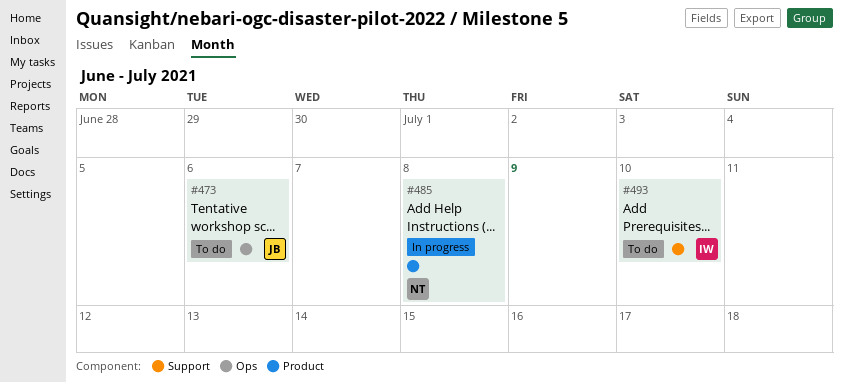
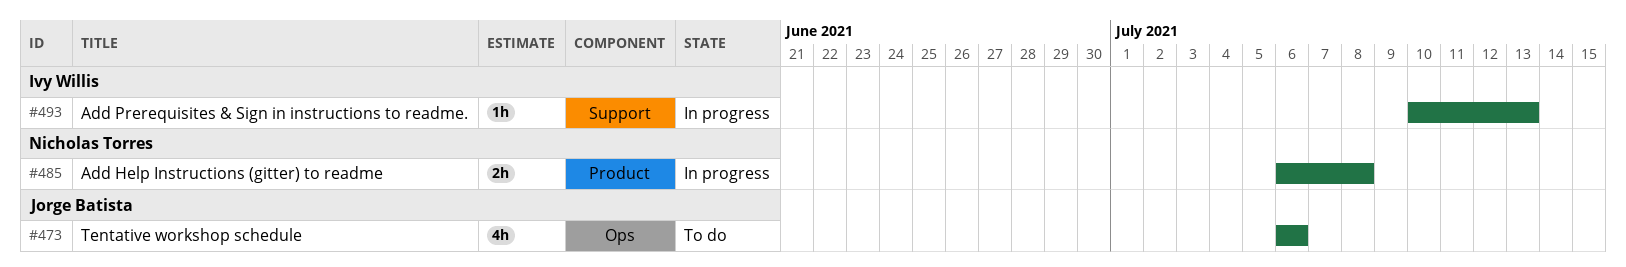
#493, status: To do -> In progress
#493, due: Jul 10 -> Jul 13

